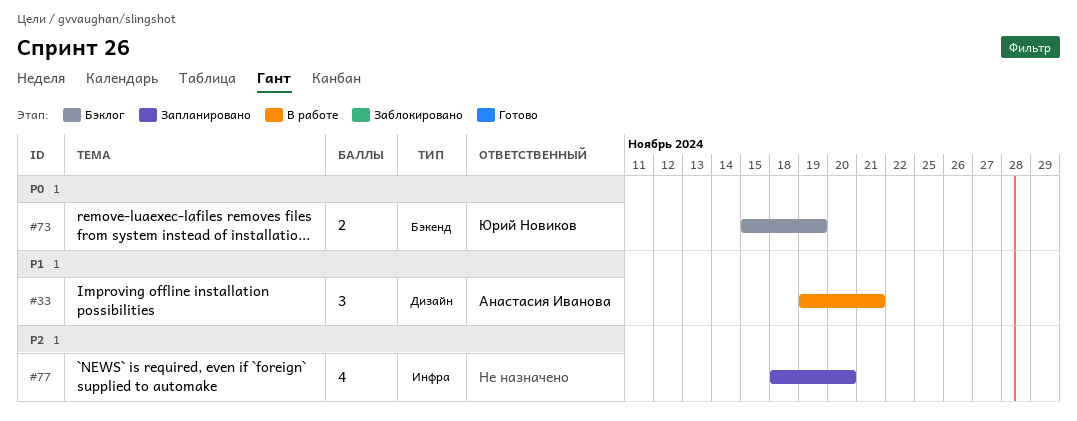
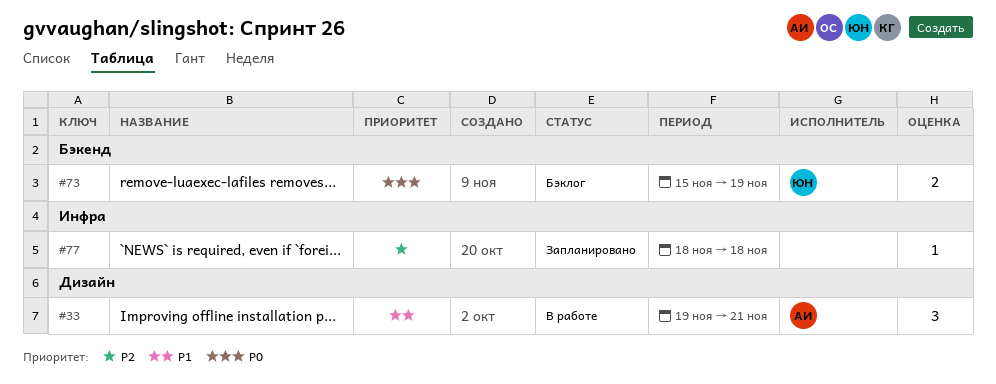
#77, estimate: 4 -> 1
#77, due: Nov 20 -> Nov 18

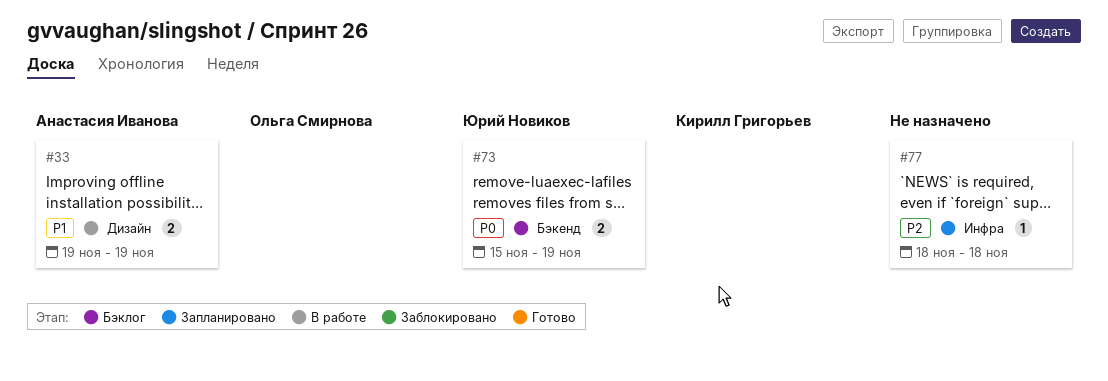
#33, estimate: 3 -> 2
#33, due: Nov 21 -> Nov 19

